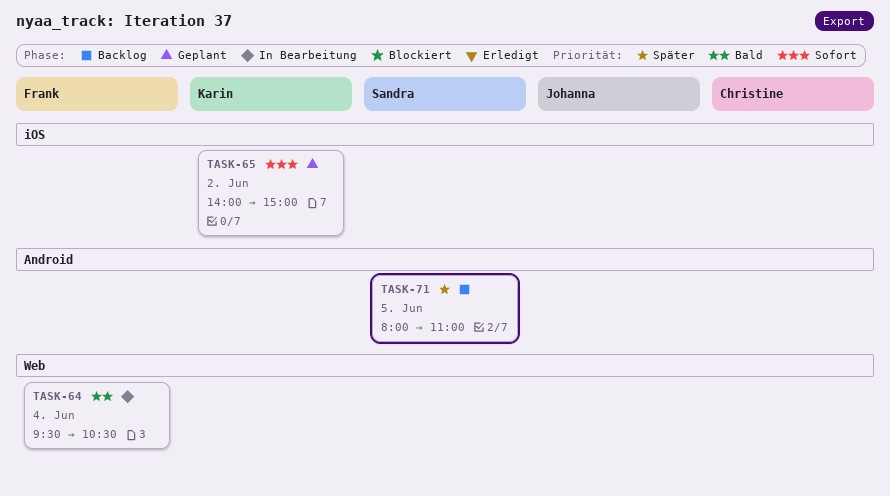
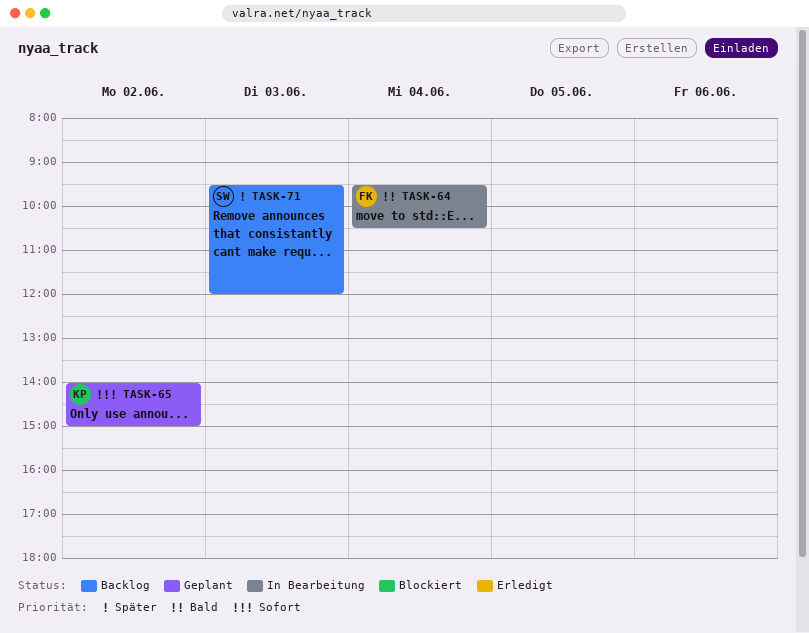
TASK-71, day: Jun 5 -> Jun 3
TASK-71, begins: 08:00 -> 09:30
TASK-71, ends: 11:00 -> 12:00

